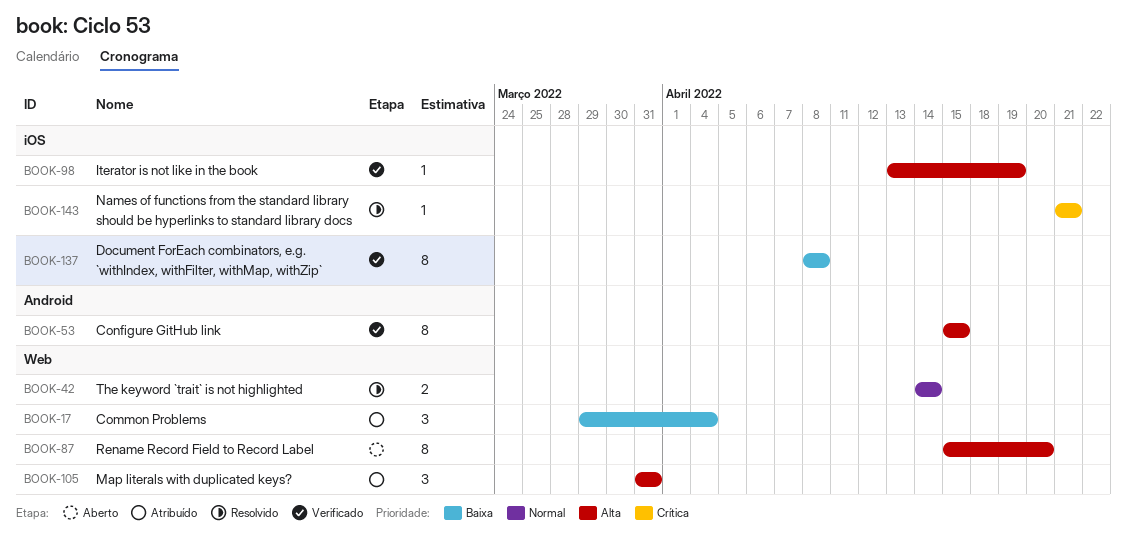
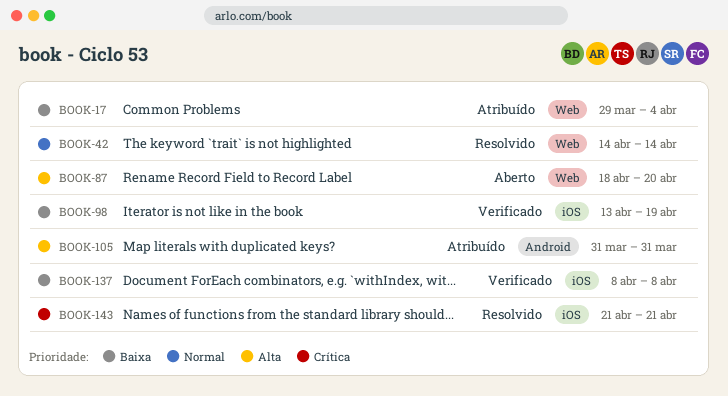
BOOK-53: present -> none
BOOK-87, start: Apr 15 -> Apr 18
BOOK-98, priority: Alta -> Baixa
BOOK-105, label: Web -> Android

